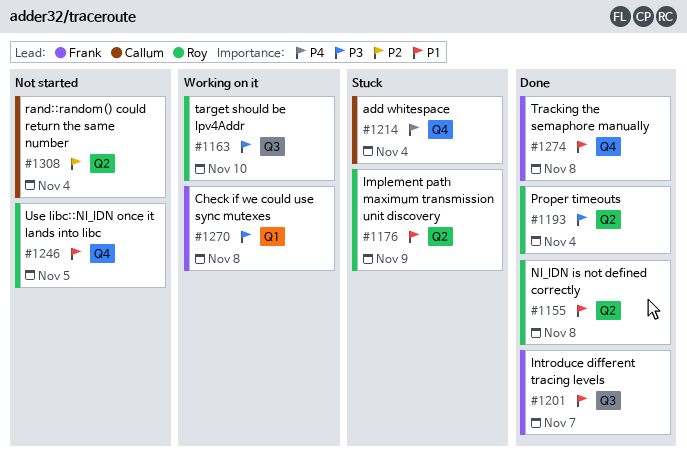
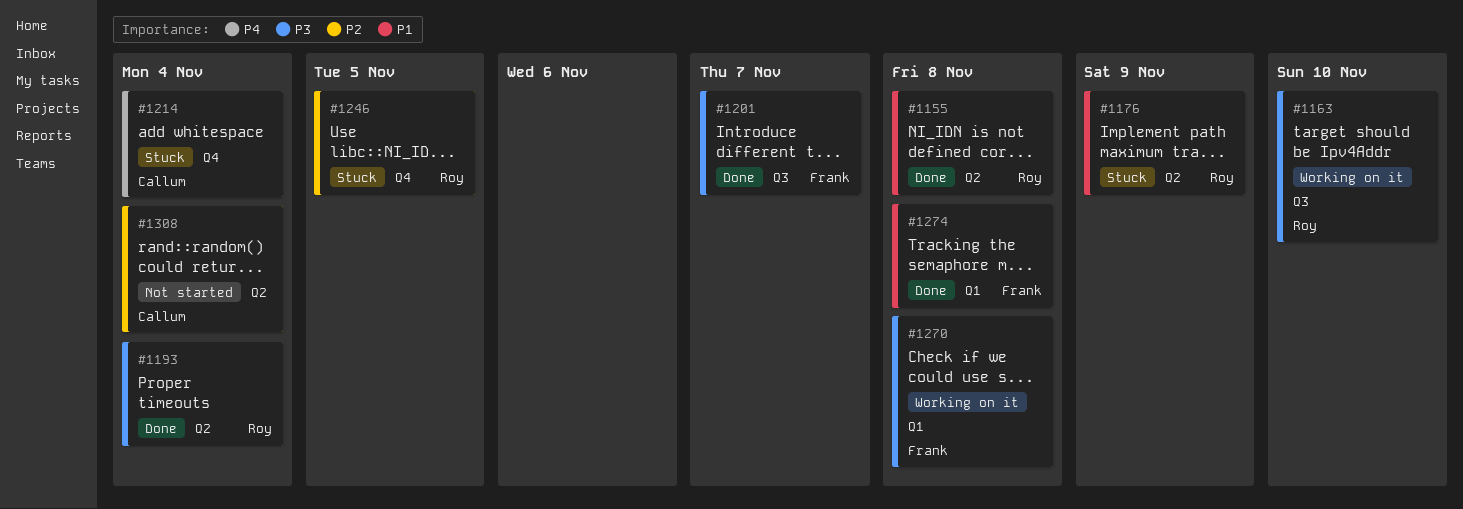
#1201, priority: P1 -> P3
#1246, status: Not started -> Stuck
#1246, priority: P1 -> P2
#1274, label: Q4 -> Q1

